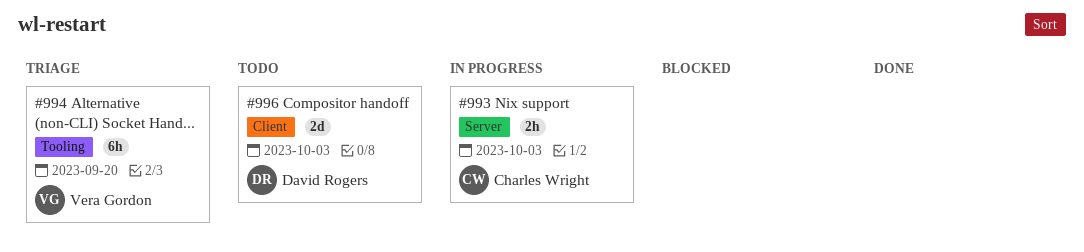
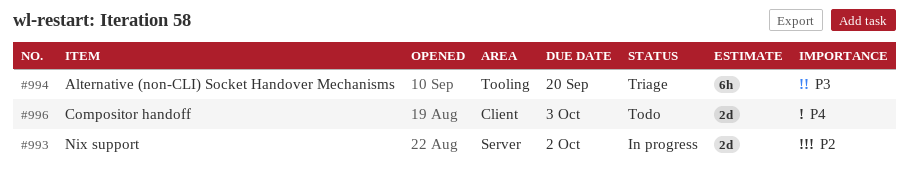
#993, estimate: 2h -> 2d
#993, due: Oct 3 -> Oct 2

